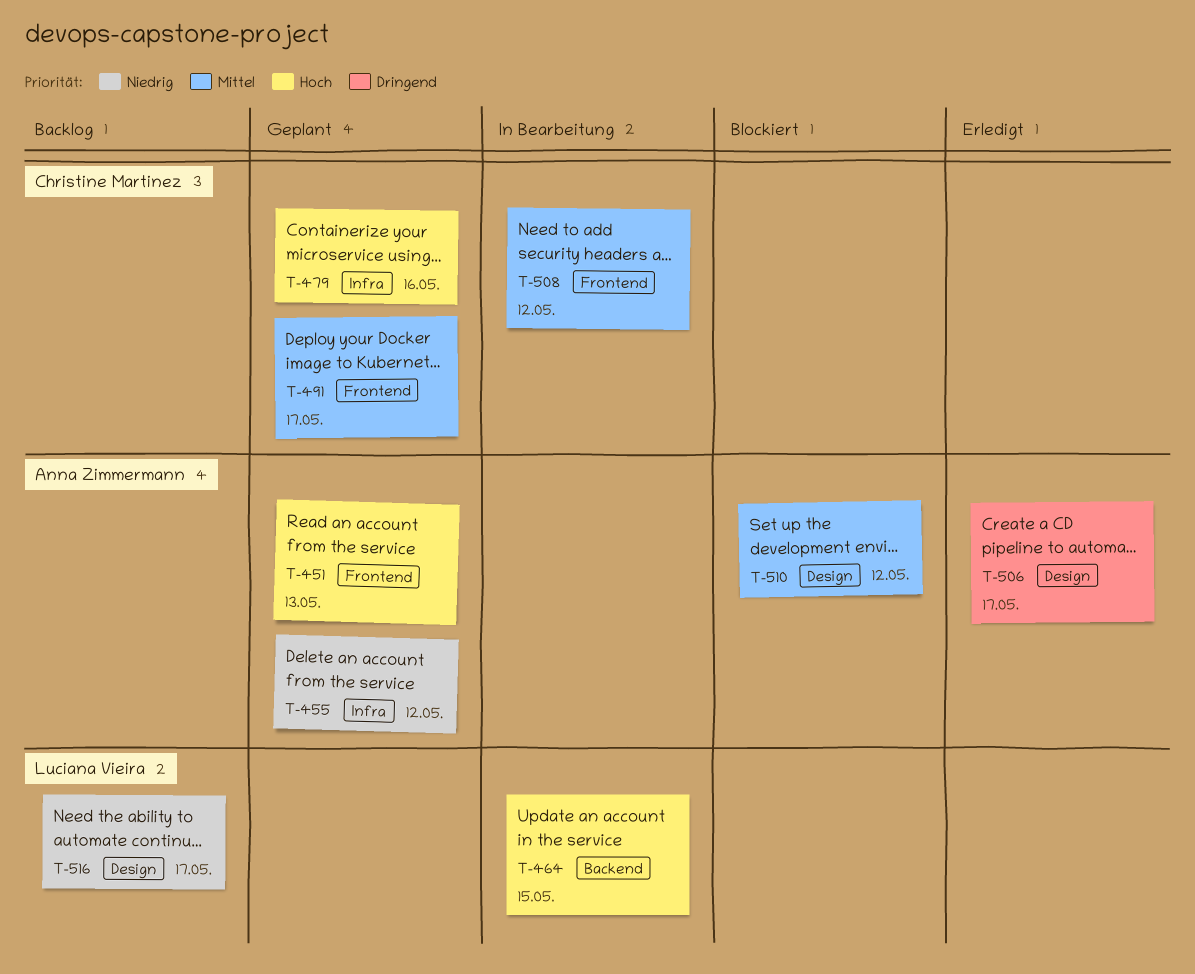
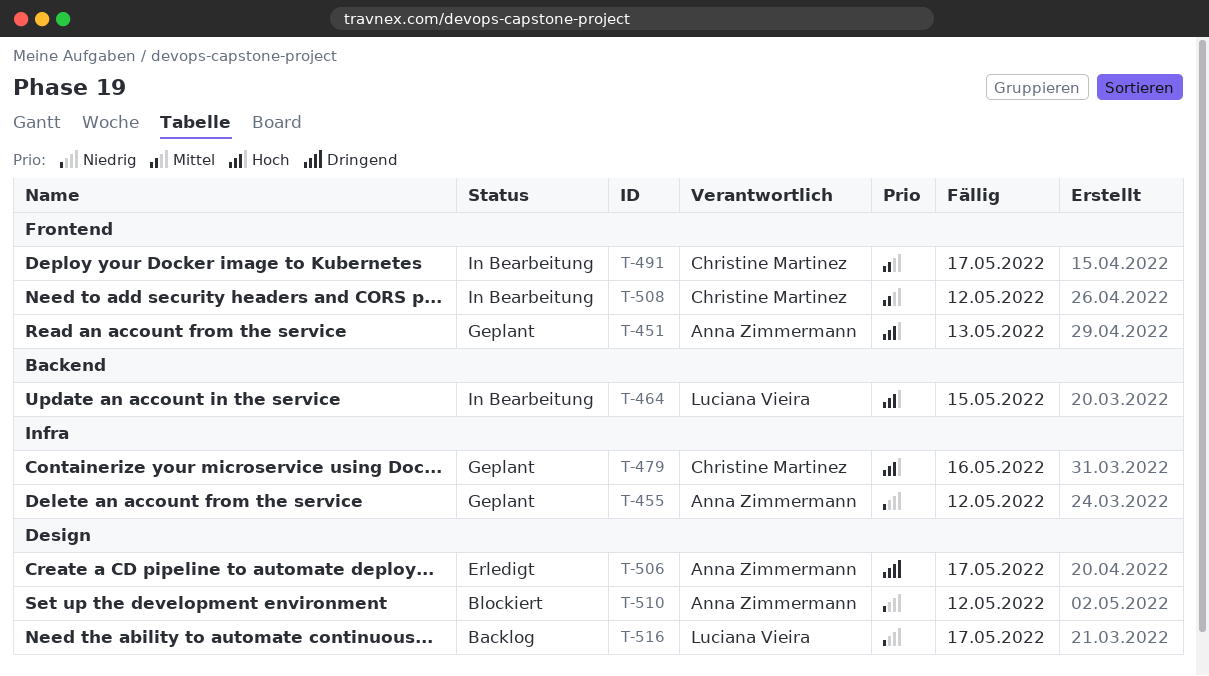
T-491, status: Geplant -> In Bearbeitung
T-510, priority: Mittel -> Niedrig

